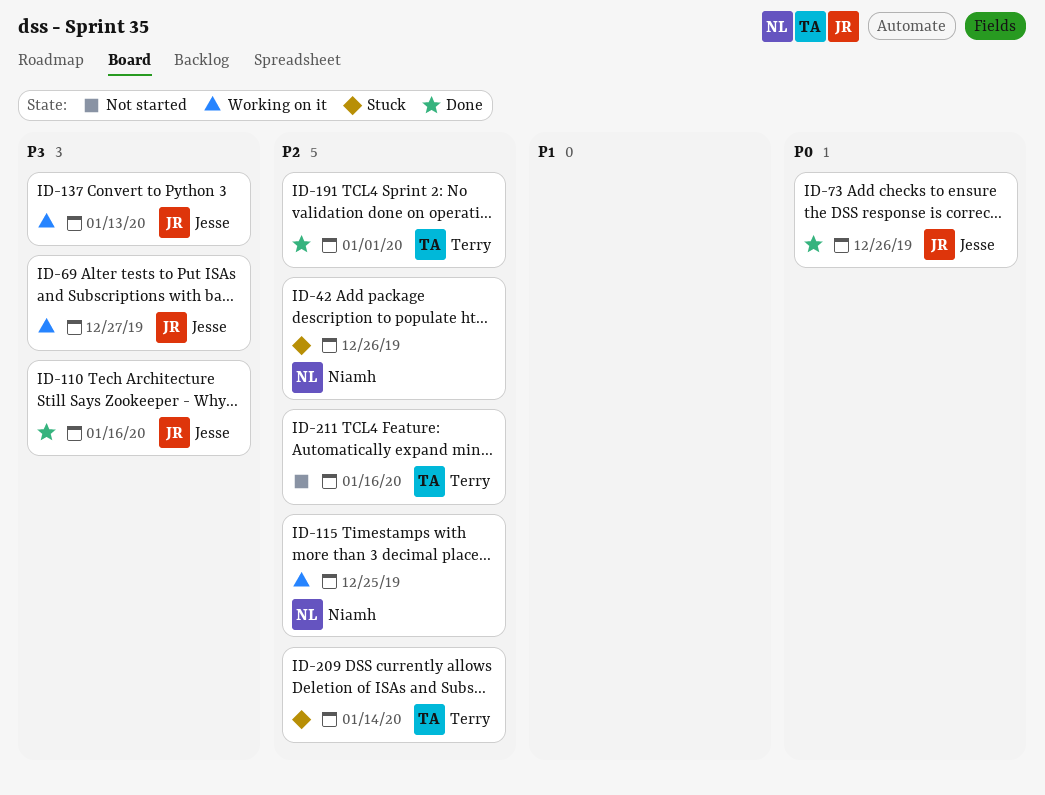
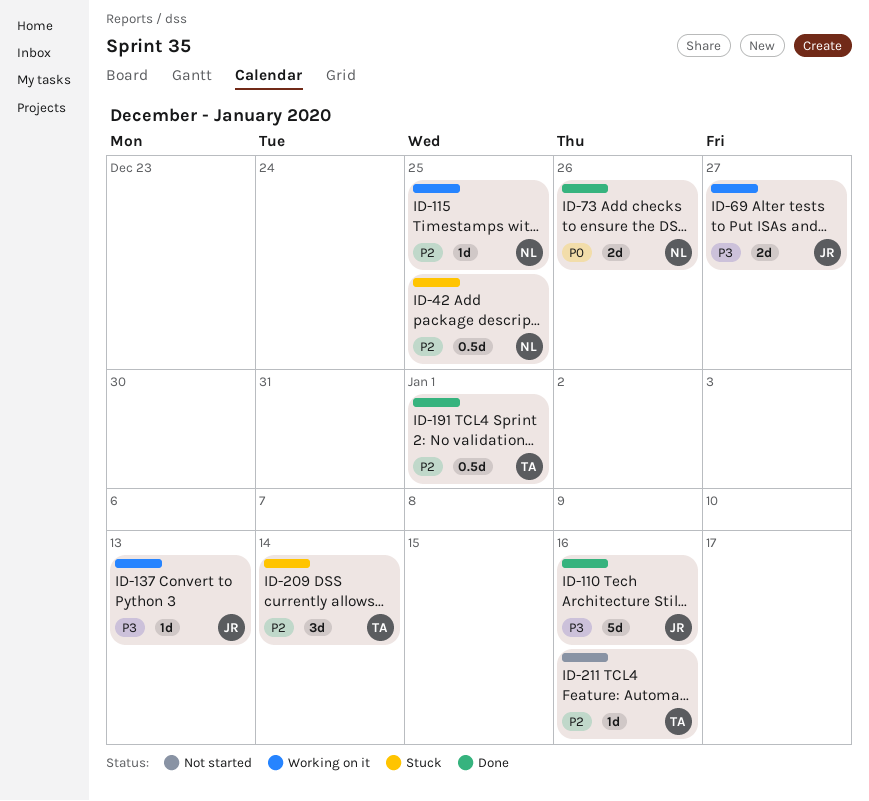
ID-42, due: Dec 26 -> Dec 25
ID-73, owner: Jesse -> Niamh

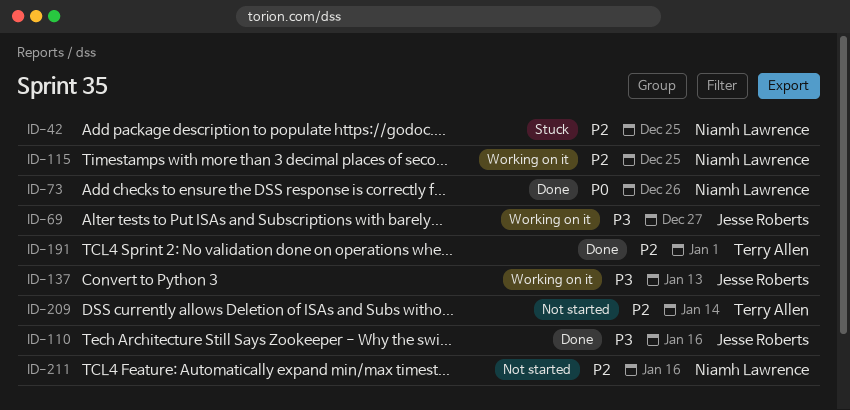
ID-209, status: Stuck -> Not started
ID-211, owner: Terry Allen -> Niamh Lawrence

